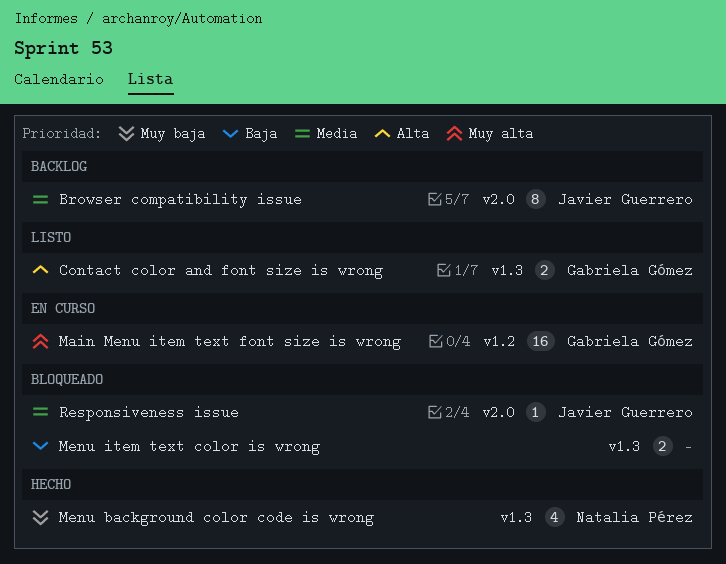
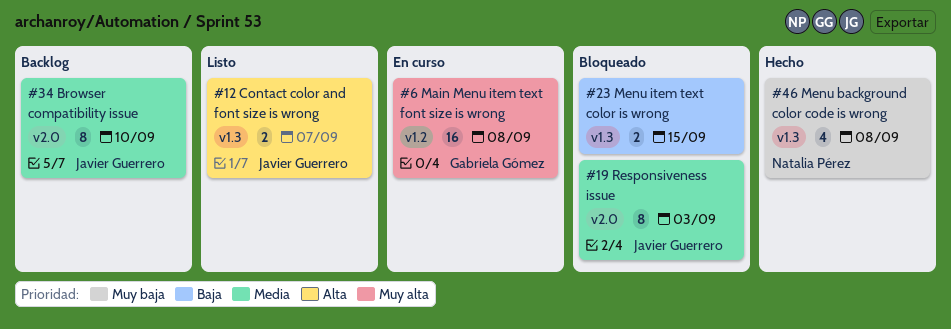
Contact color and font size is wrong, owner: Gabriela Gómez -> Javier Guerrero
Responsiveness issue, estimate: 1 -> 8

